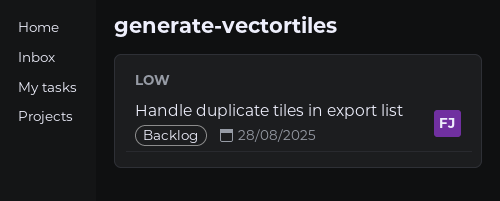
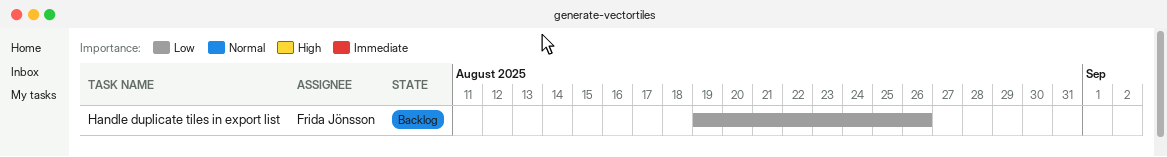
Handle duplicate tiles in export list, due: Aug 28 -> Aug 26

